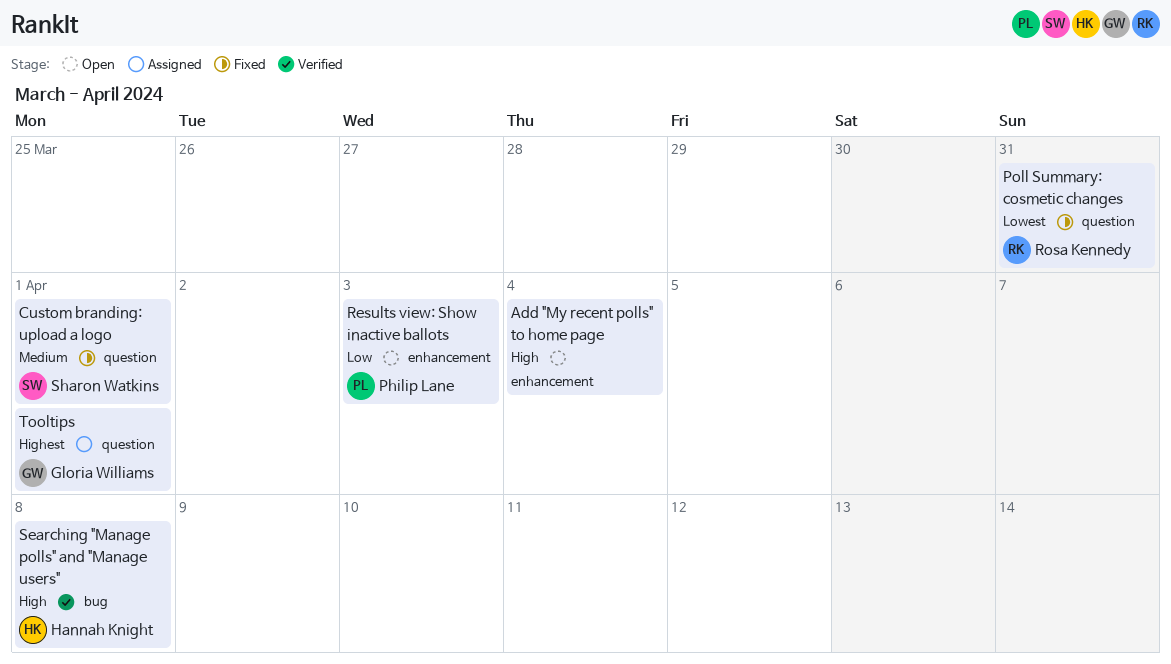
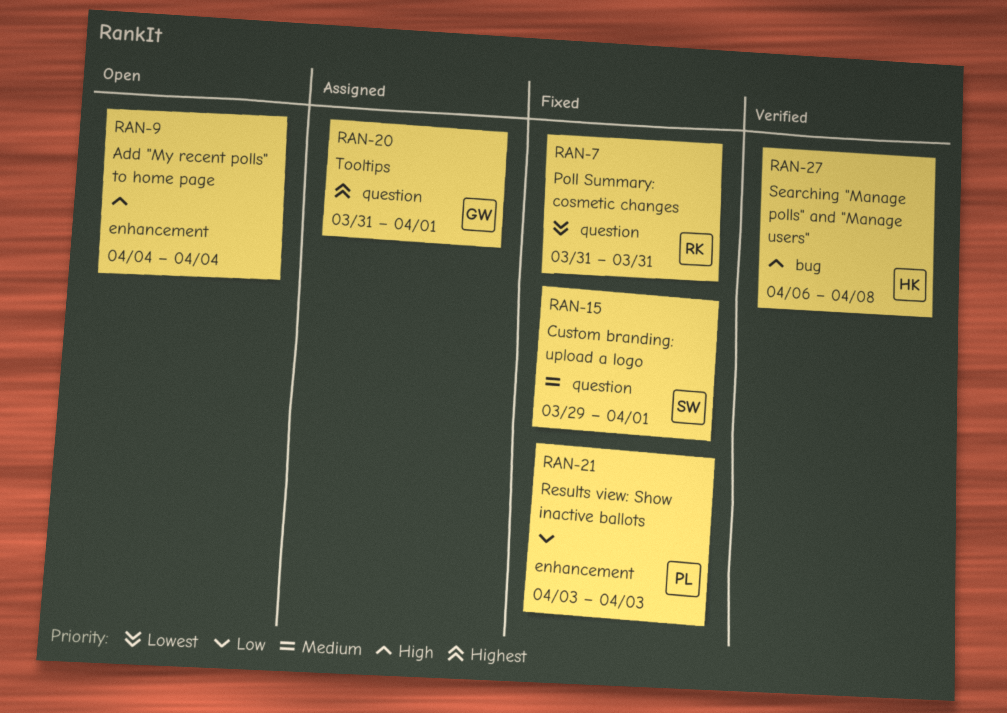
Results view: Show inactive ballots, status: Open -> Fixed

